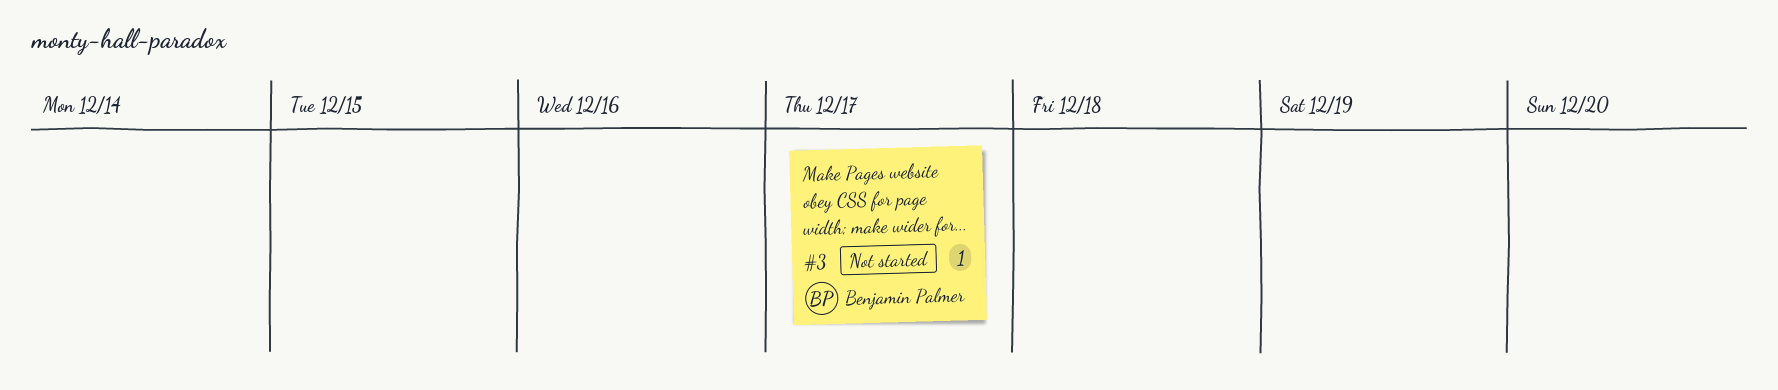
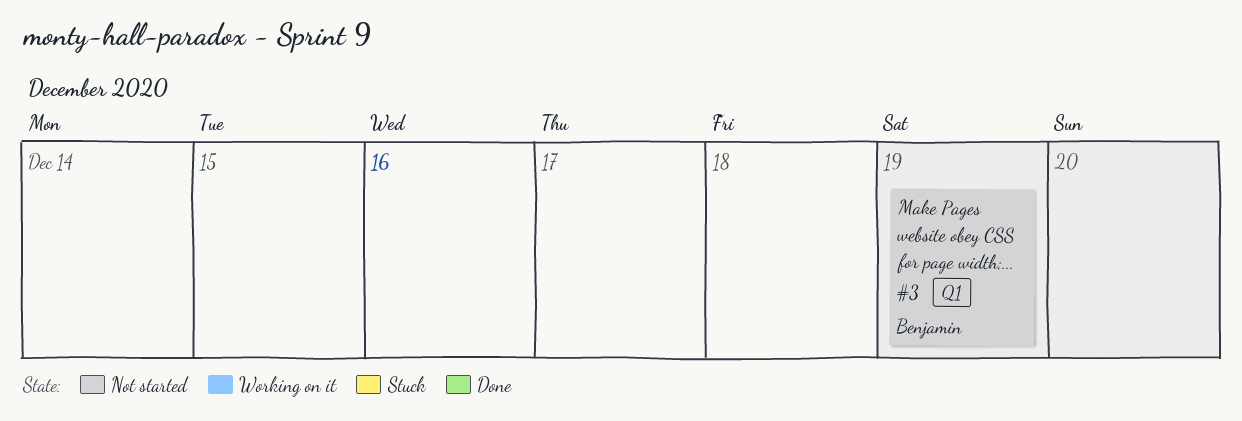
#3, due: Dec 17 -> Dec 19

